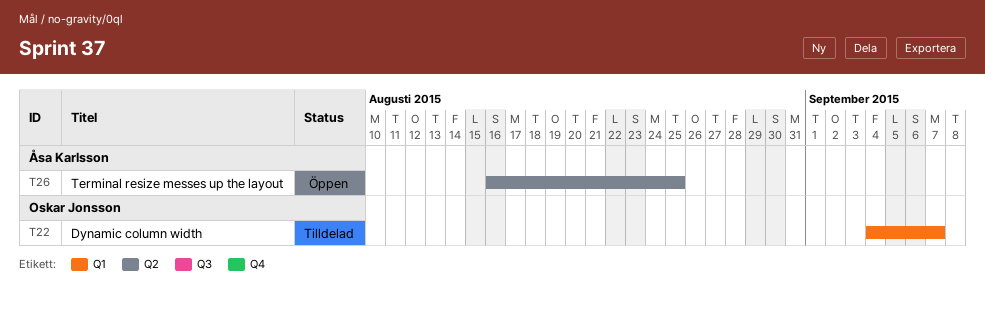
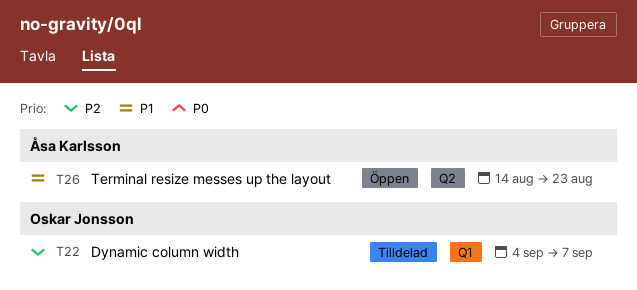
T26, start: Aug 16 -> Aug 14
T26, due: Aug 25 -> Aug 23

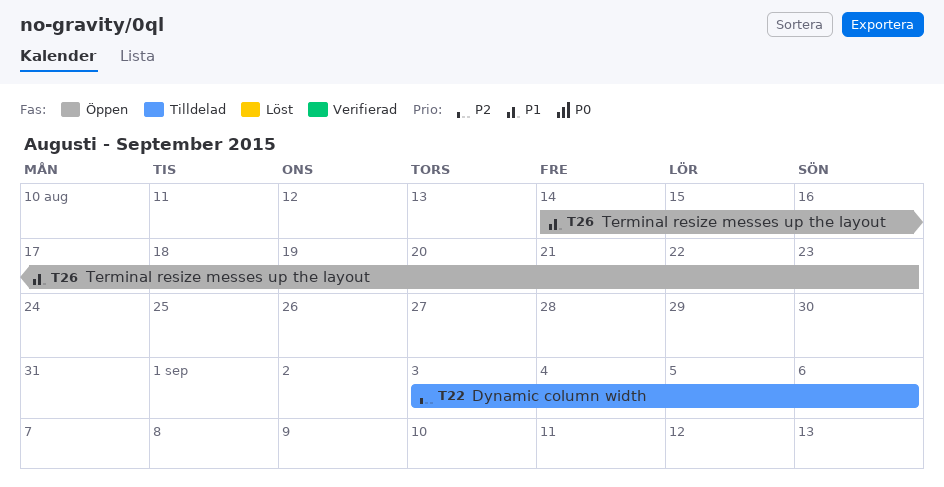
T22, start: Sep 4 -> Sep 3
T22, due: Sep 7 -> Sep 6

